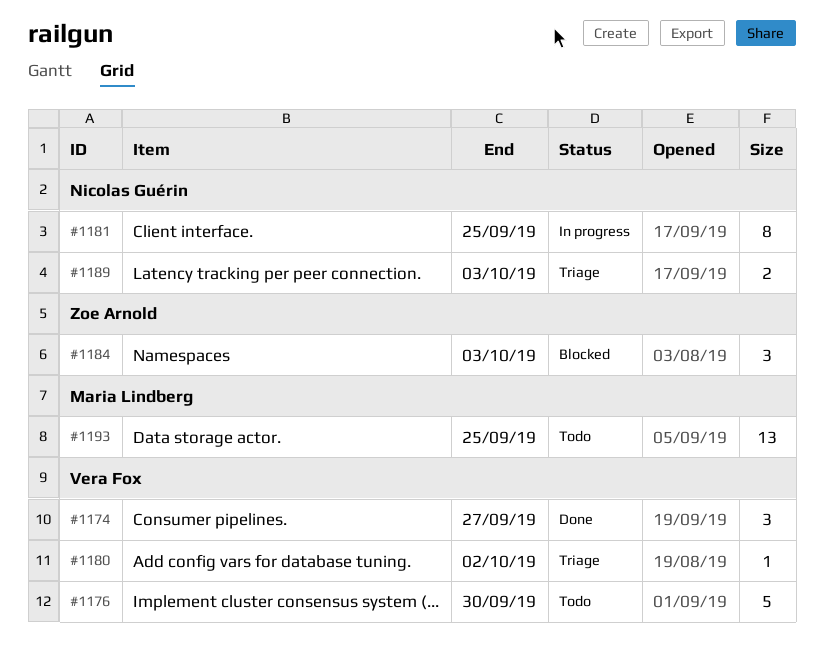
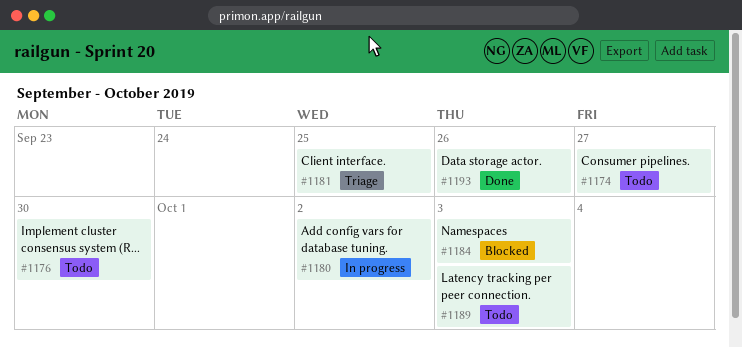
#1174, status: Done -> Todo
#1180, status: Triage -> In progress
#1181, status: In progress -> Triage
#1189, status: Triage -> Todo
#1193, status: Todo -> Done
#1193, due: Sep 25 -> Sep 26

